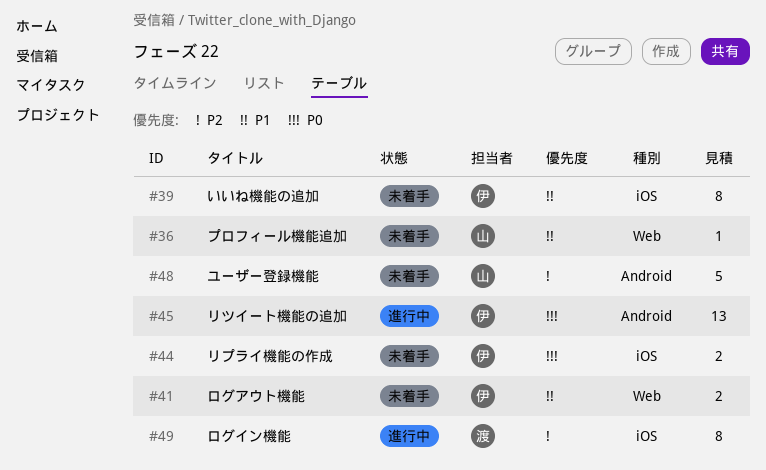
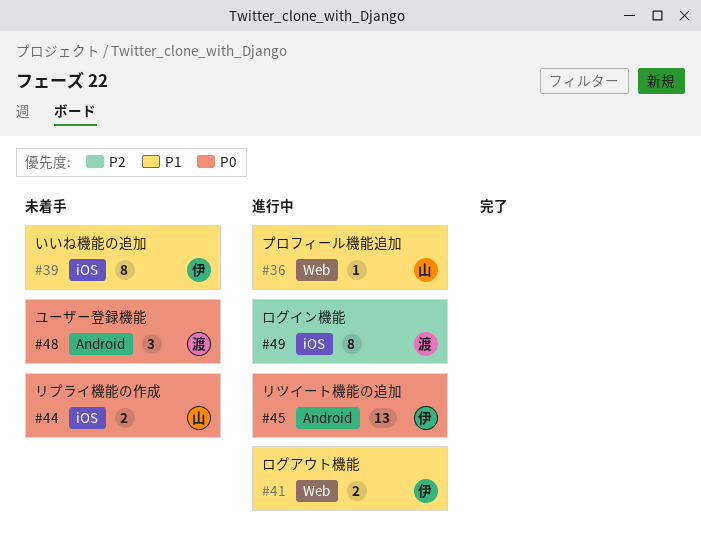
#36, status: 未着手 -> 進行中
#41, status: 未着手 -> 進行中
#44, owner: 伊 -> 山
#48, owner: 山 -> 渡
#48, priority: P2 -> P0
#48, estimate: 5 -> 3

